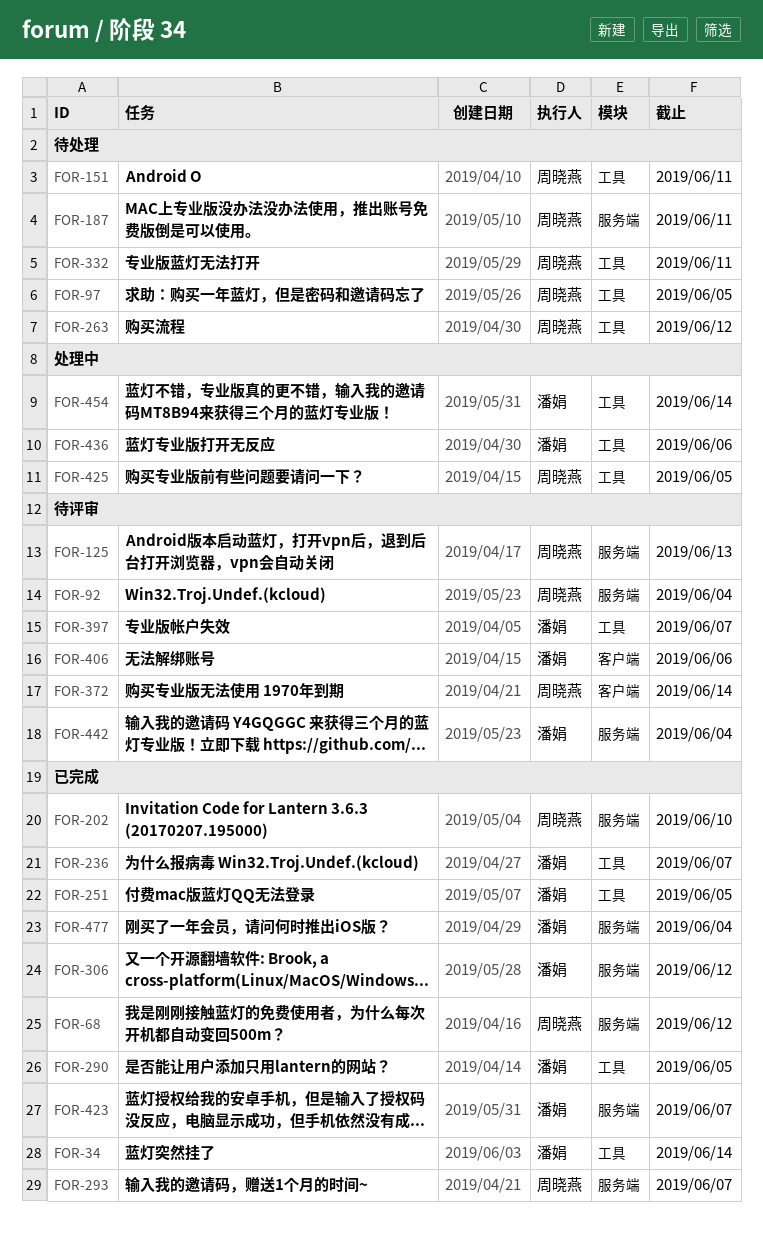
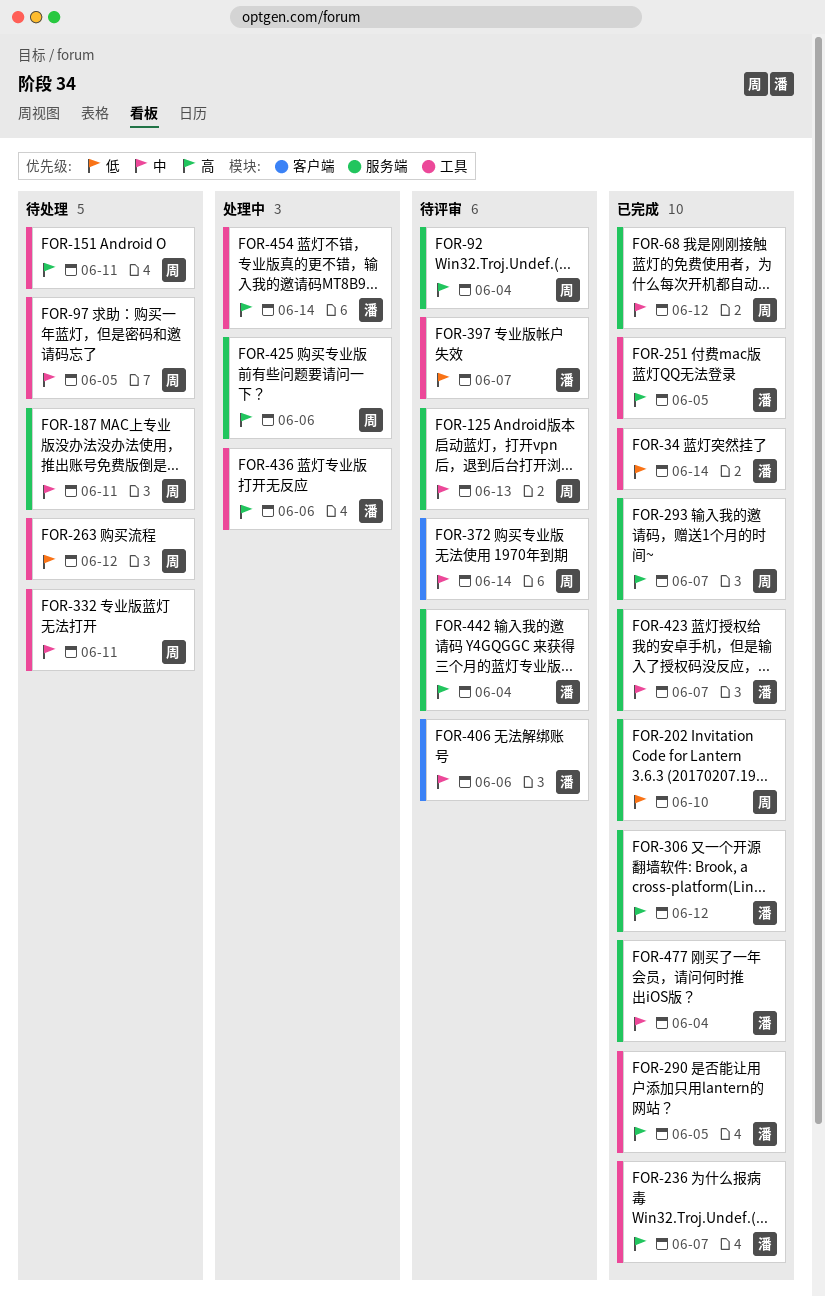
FOR-425, label: 工具 -> 服务端
FOR-425, due: Jun 5 -> Jun 6

